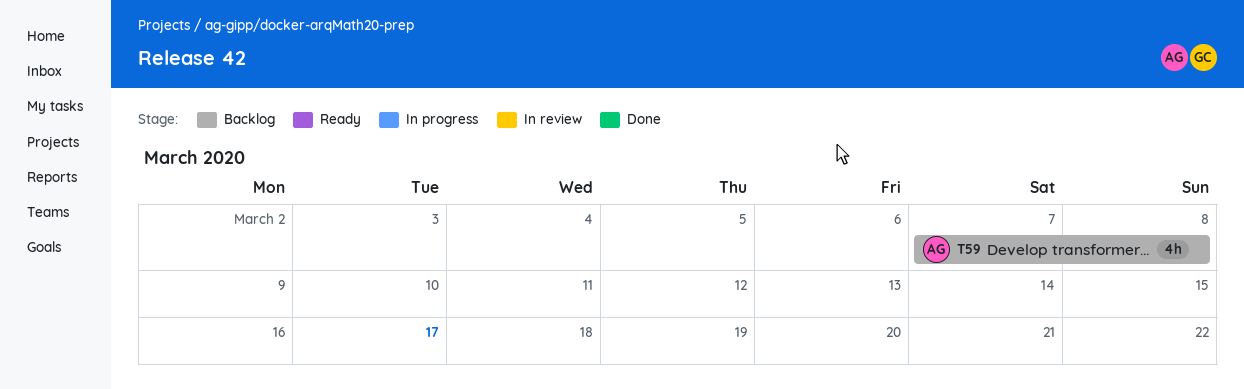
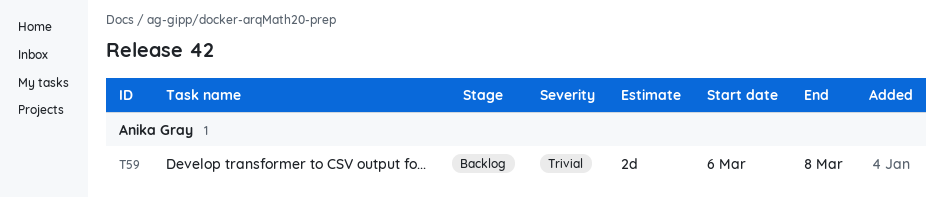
T59, estimate: 4h -> 2d
T59, start: Mar 7 -> Mar 6

